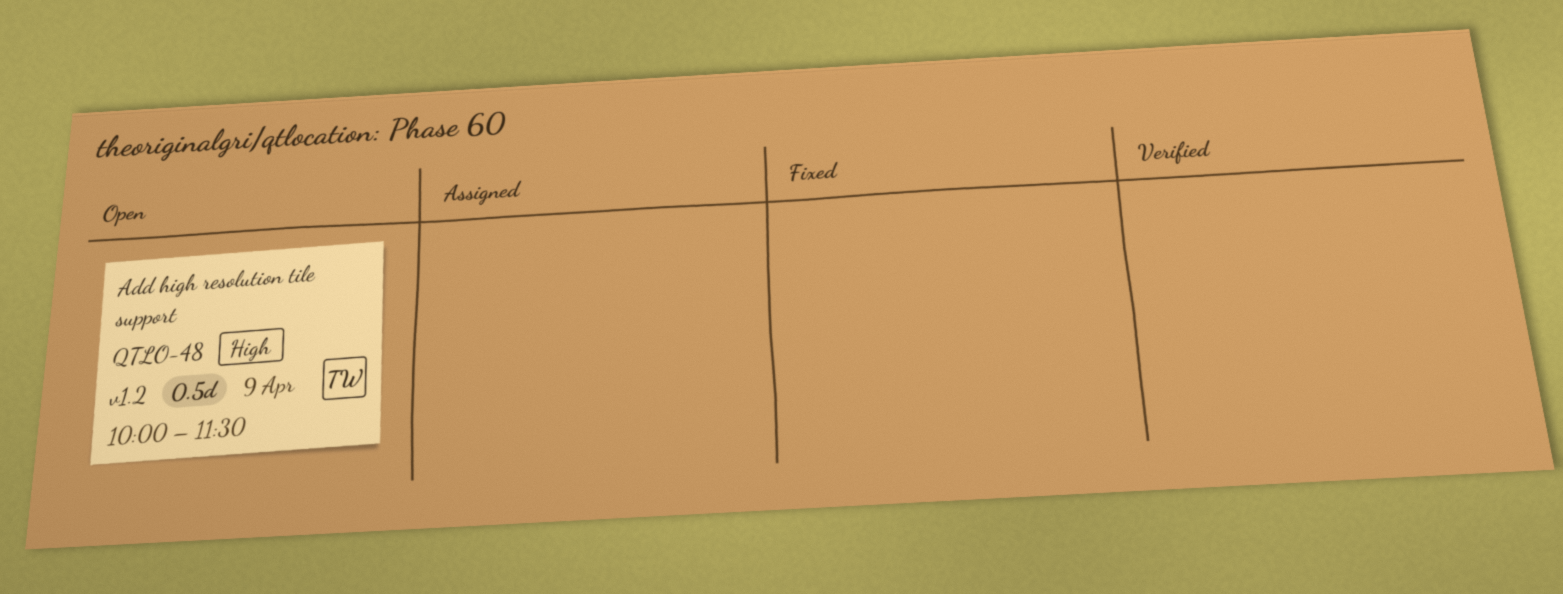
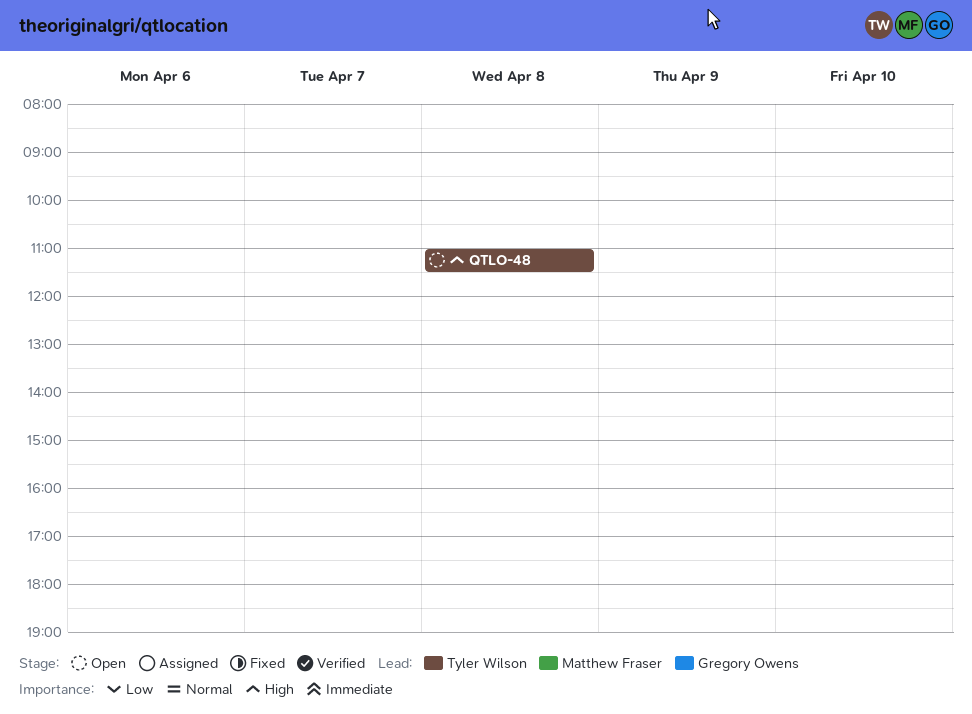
QTLO-48, day: Apr 9 -> Apr 8
QTLO-48, begins: 10:00 -> 11:00

